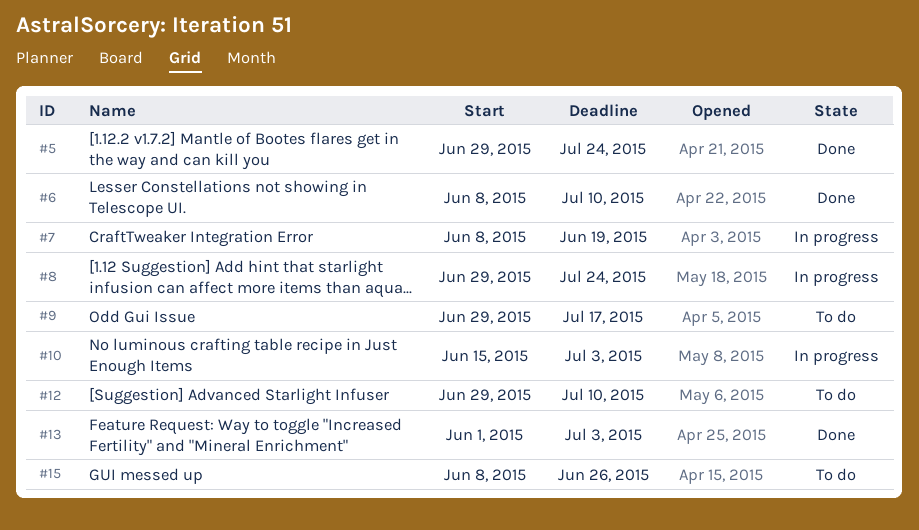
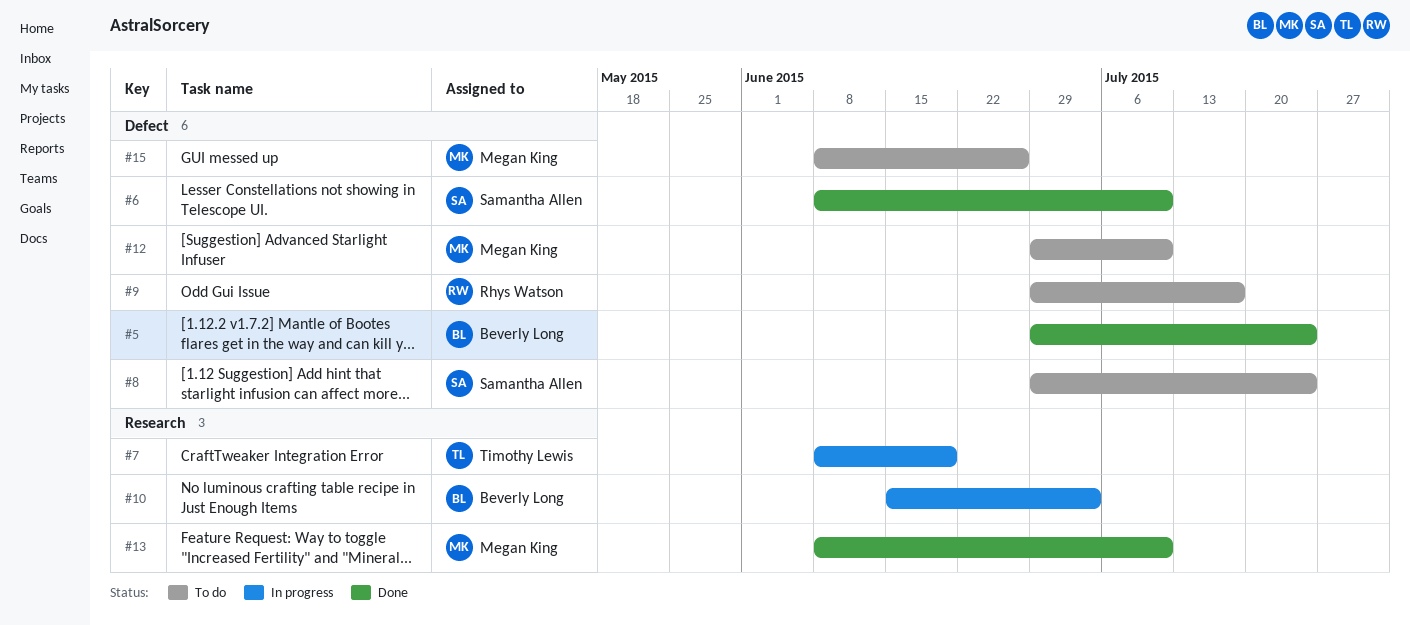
#8, status: In progress -> To do
#13, start: Jun 1 -> Jun 8
#13, due: Jul 3 -> Jul 10

